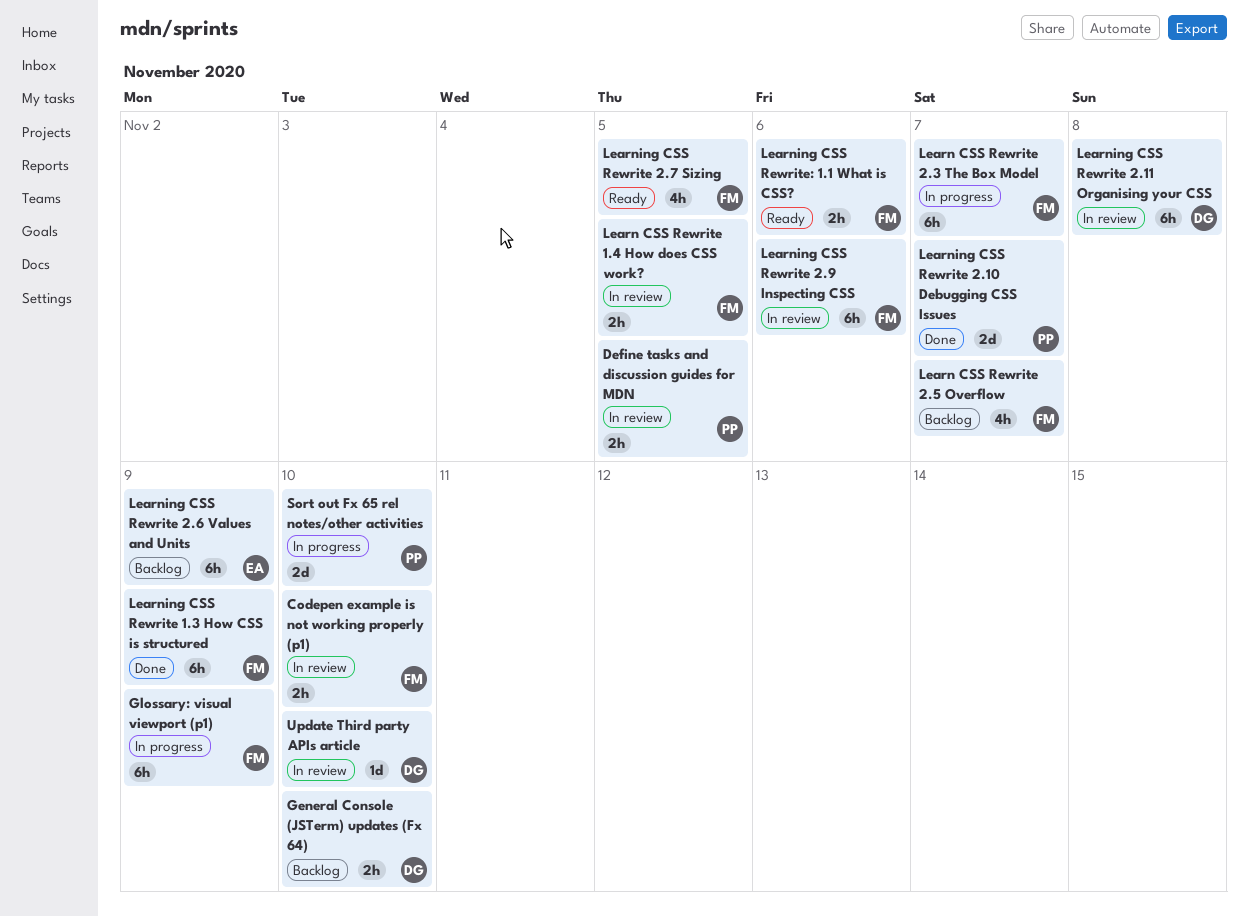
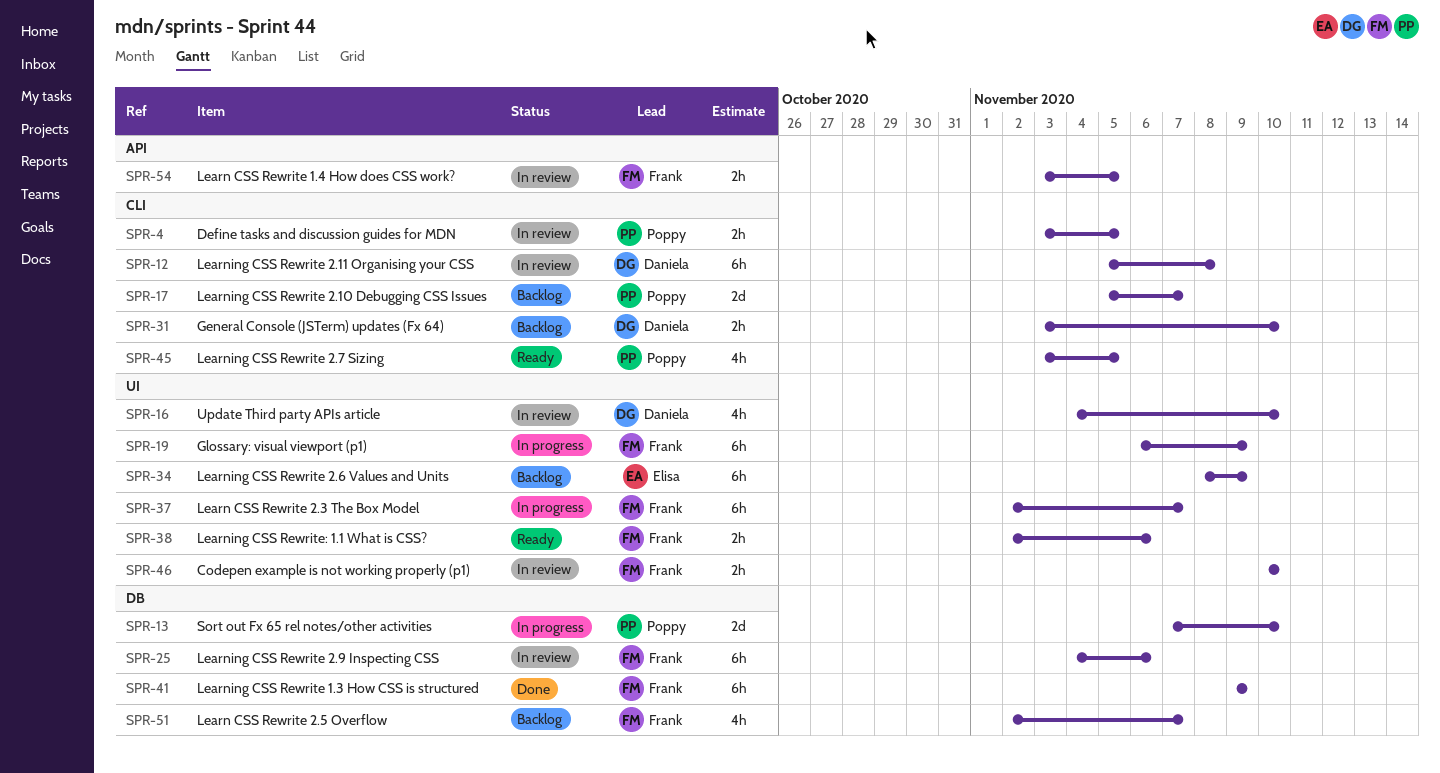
Learning CSS Rewrite 2.10 Debugging CSS Issues, status: Done -> Backlog
Learning CSS Rewrite 2.7 Sizing, owner: Frank -> Poppy
Update Third party APIs article, estimate: 1d -> 4h

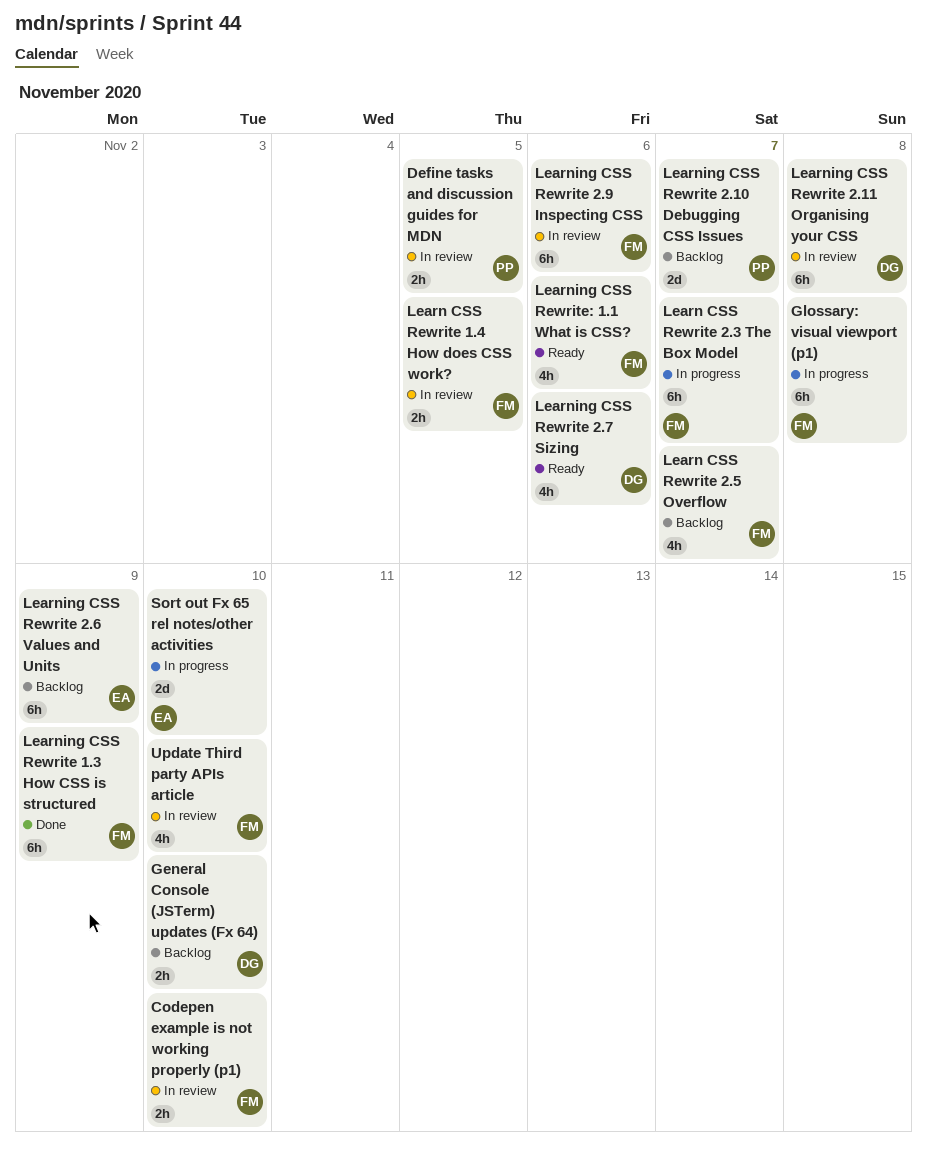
Glossary: visual viewport (p1), due: Nov 9 -> Nov 8
Learning CSS Rewrite 2.7 Sizing, owner: Poppy -> Daniela
Learning CSS Rewrite 2.7 Sizing, due: Nov 5 -> Nov 6
Learning CSS Rewrite: 1.1 What is CSS?, estimate: 2h -> 4h
Sort out Fx 65 rel notes/other activities, owner: Poppy -> Elisa
Update Third party APIs article, owner: Daniela -> Frank

